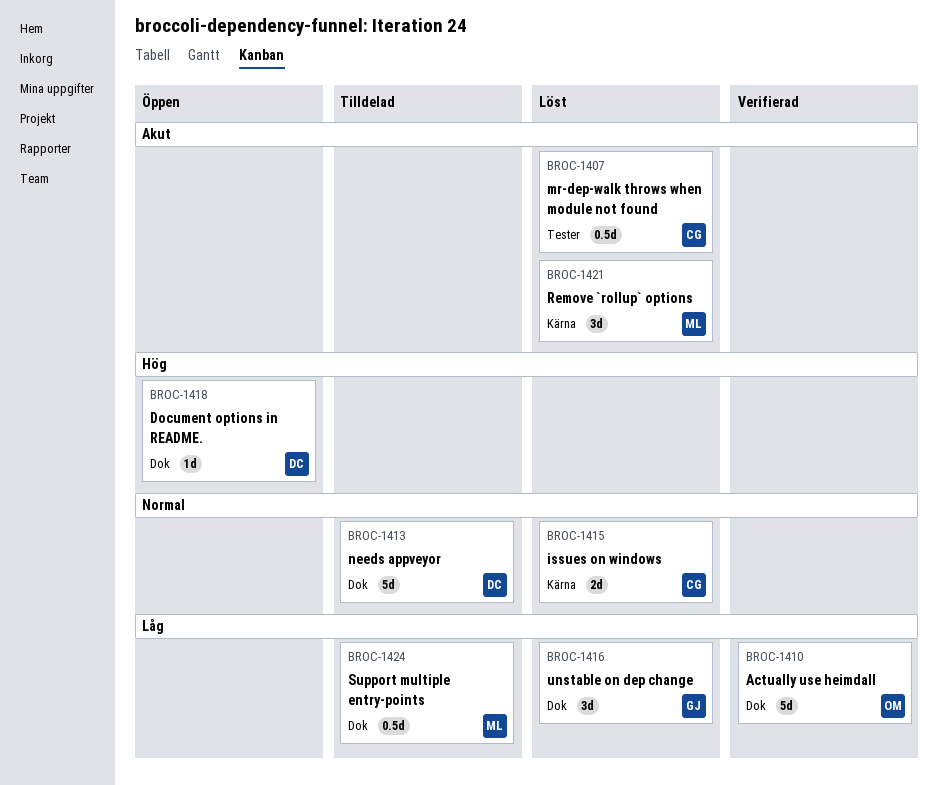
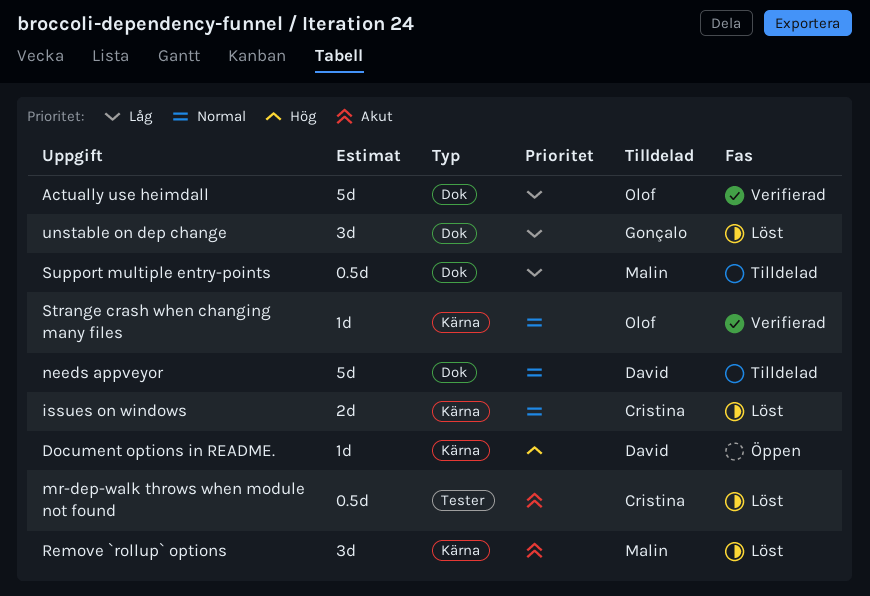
Document options in README., label: Dok -> Kärna
Strange crash when changing many files: none -> present

